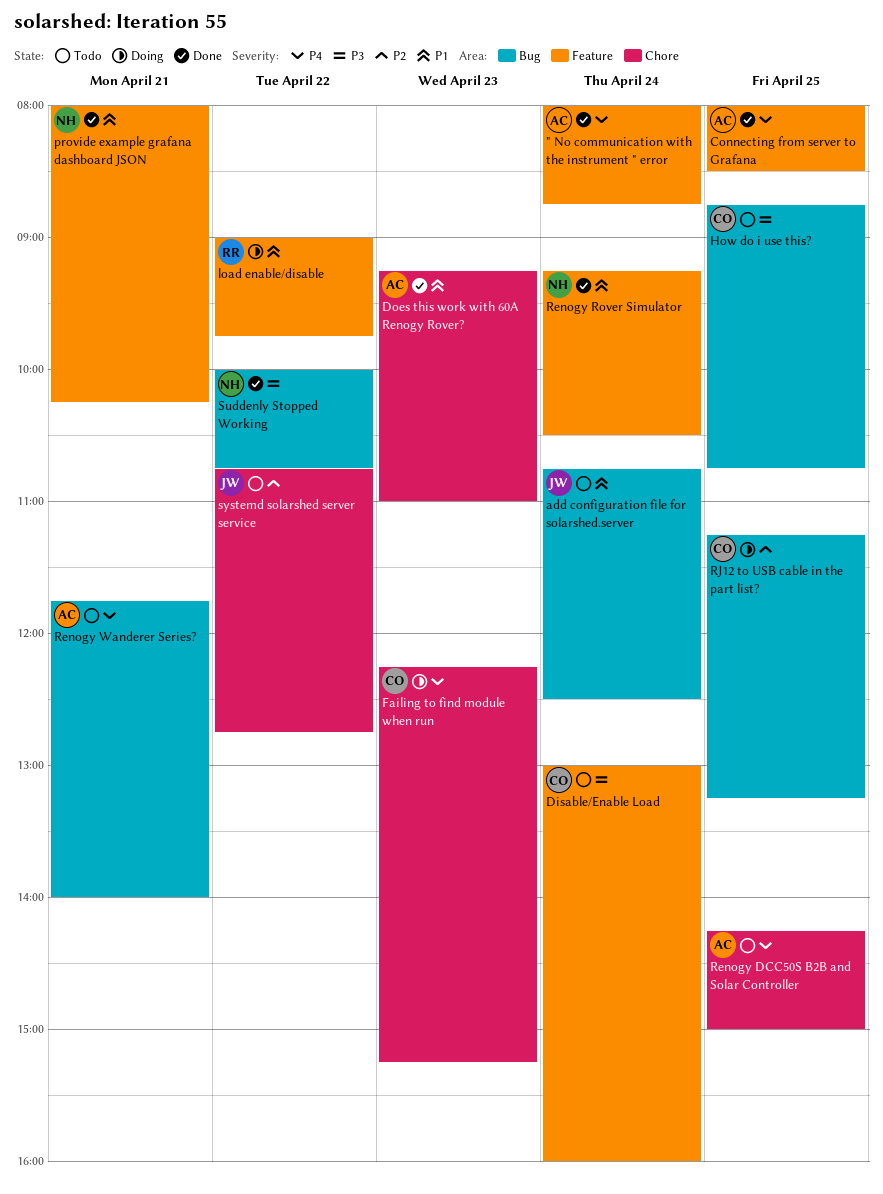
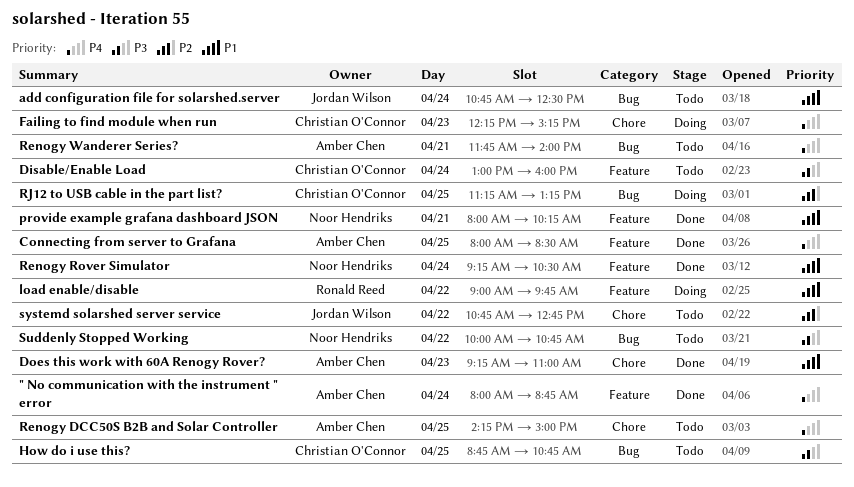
Suddenly Stopped Working, status: Done -> Todo

